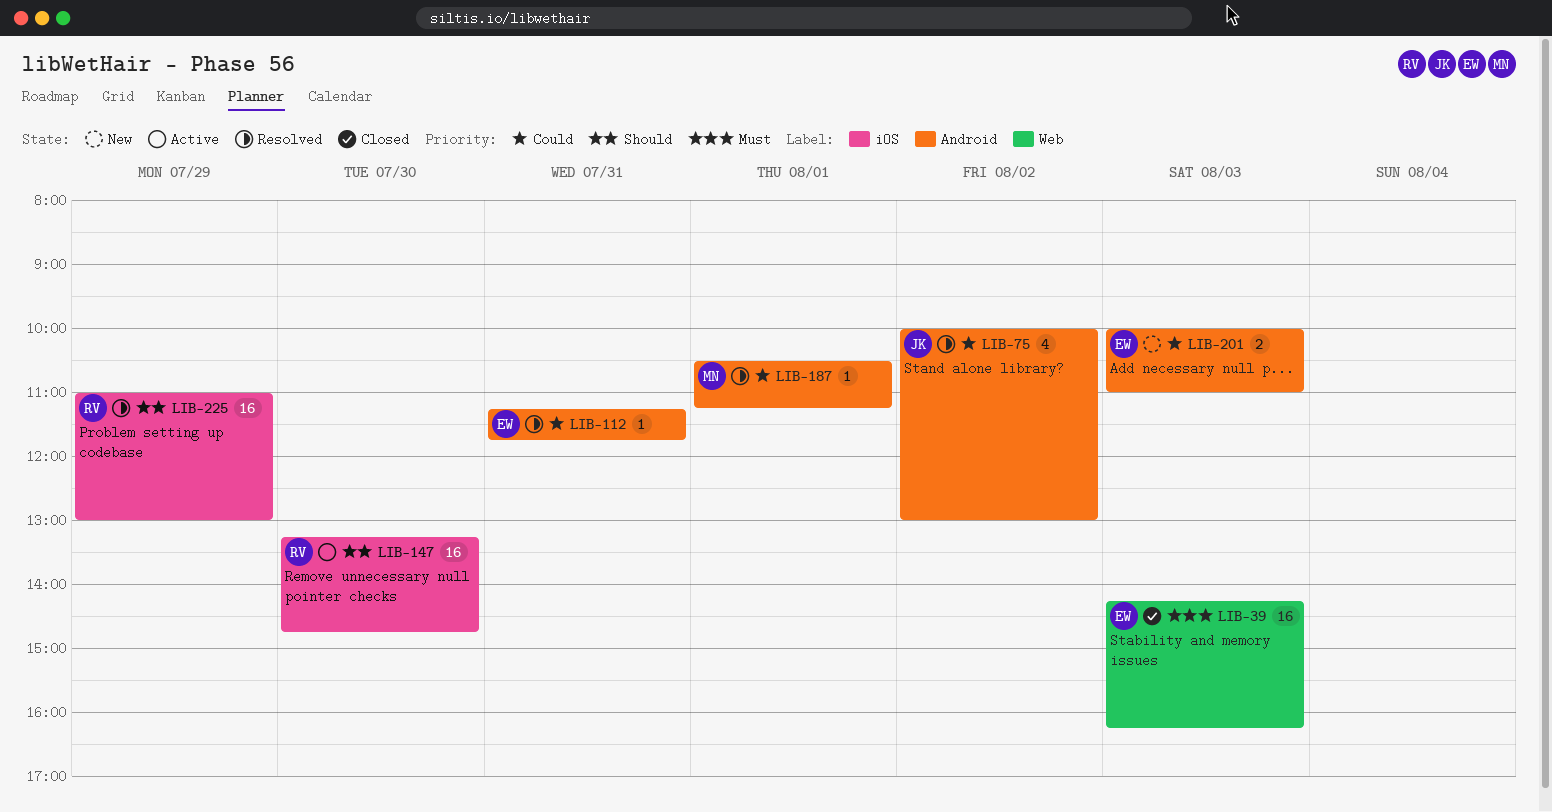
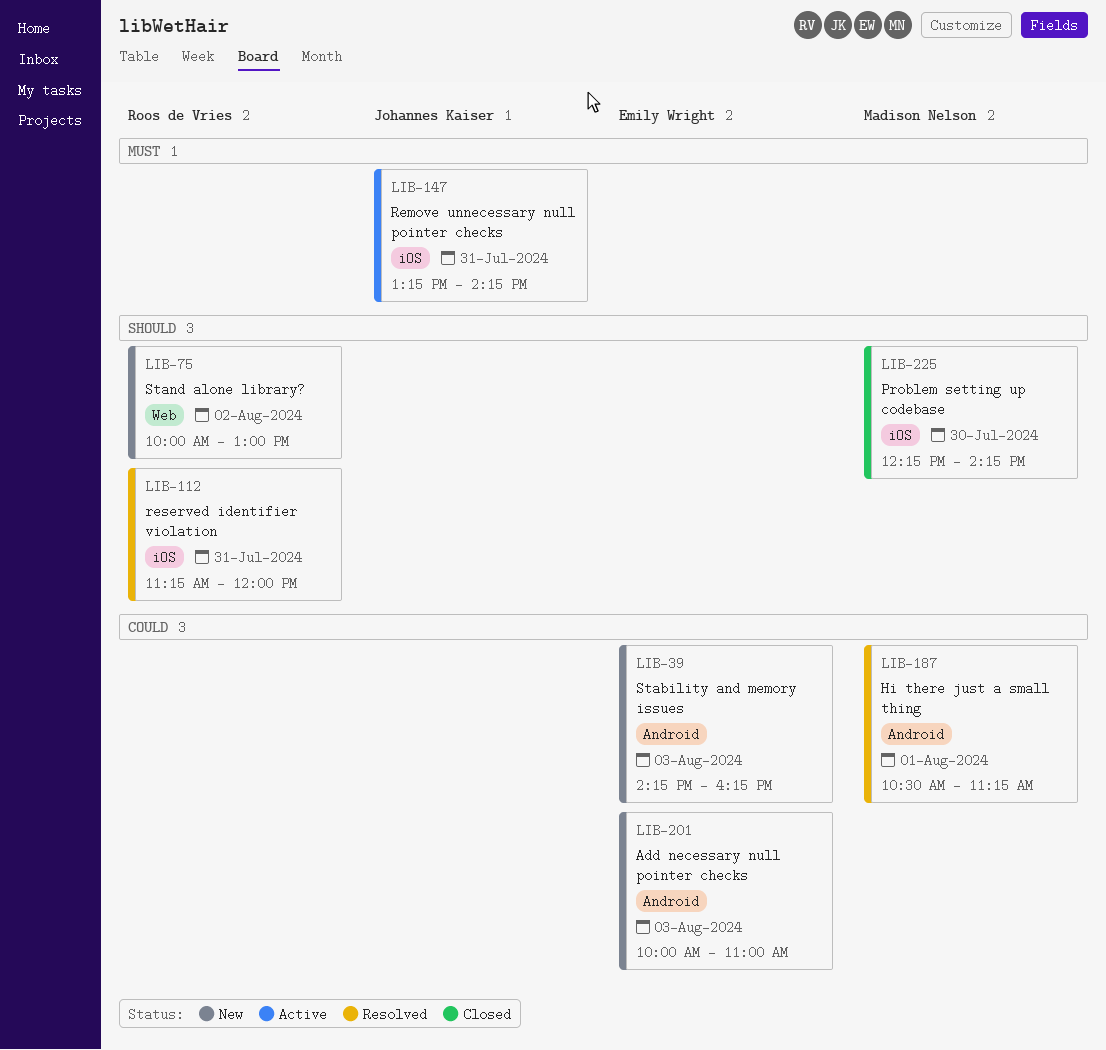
LIB-39, status: Closed -> New
LIB-39, priority: Must -> Could
LIB-39, label: Web -> Android
LIB-75, status: Resolved -> New
LIB-75, owner: Johannes Kaiser -> Roos de Vries
LIB-75, priority: Could -> Should
LIB-75, label: Android -> Web
LIB-112, owner: Emily Wright -> Roos de Vries
LIB-112, priority: Could -> Should
LIB-112, label: Android -> iOS
LIB-112, ends: 11:45 -> 12:00
LIB-147, owner: Roos de Vries -> Johannes Kaiser
LIB-147, priority: Should -> Must
LIB-147, day: Jul 30 -> Jul 31
LIB-147, ends: 14:45 -> 14:15
LIB-225, status: Resolved -> Closed
LIB-225, owner: Roos de Vries -> Madison Nelson
LIB-225, day: Jul 29 -> Jul 30
LIB-225, begins: 11:00 -> 12:15
LIB-225, ends: 13:00 -> 14:15

